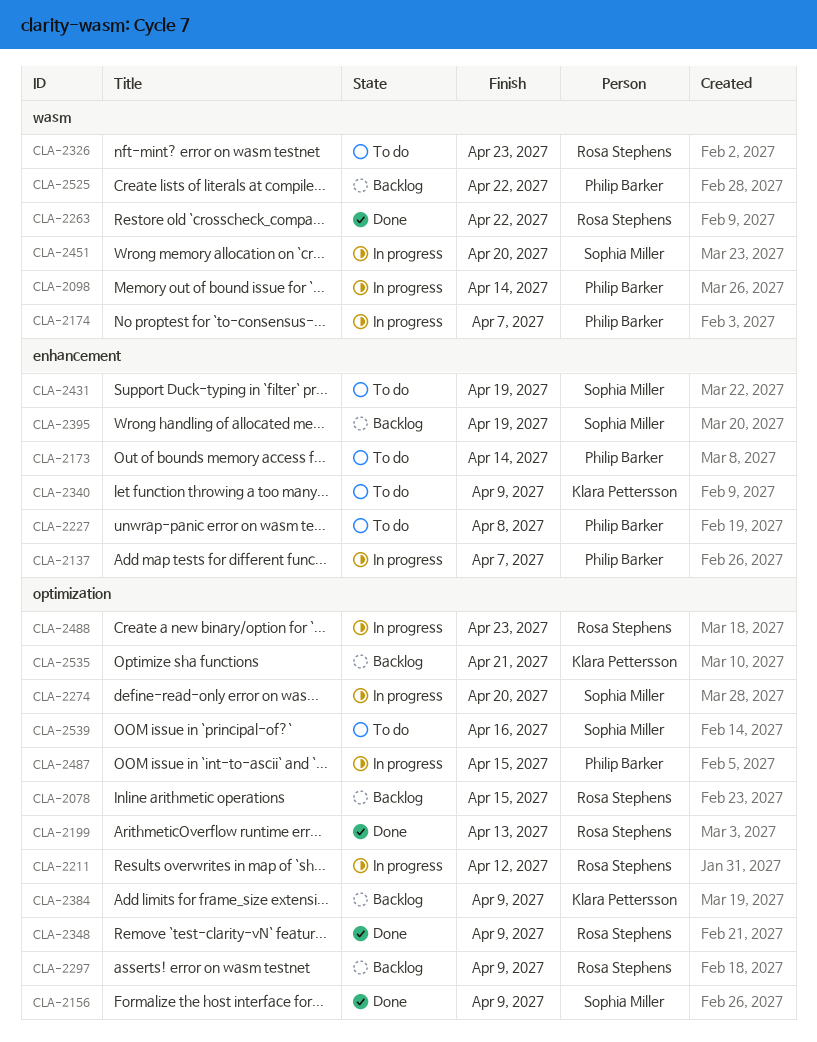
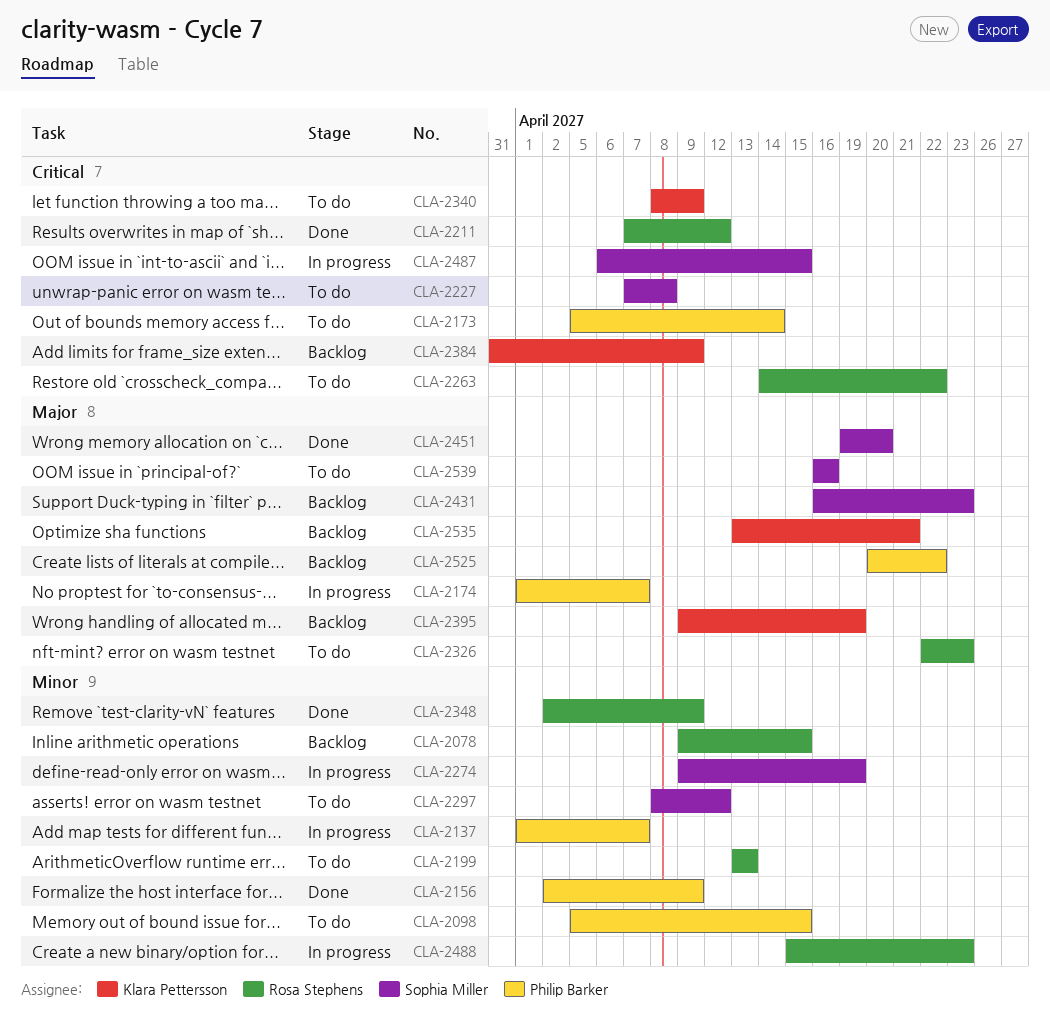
CLA-2098, status: In progress -> To do
CLA-2098, due: Apr 14 -> Apr 15
CLA-2156, owner: Sophia Miller -> Philip Barker
CLA-2199, status: Done -> To do
CLA-2211, status: In progress -> Done
CLA-2227, owner: Philip Barker -> Sophia Miller
CLA-2263, status: Done -> To do
CLA-2274, due: Apr 20 -> Apr 19
CLA-2297, status: Backlog -> To do
CLA-2297, owner: Rosa Stephens -> Sophia Miller
CLA-2297, due: Apr 9 -> Apr 12
CLA-2395, owner: Sophia Miller -> Klara Pettersson
CLA-2431, status: To do -> Backlog
CLA-2431, due: Apr 19 -> Apr 23
CLA-2451, status: In progress -> Done
CLA-2487, owner: Philip Barker -> Sophia Miller

